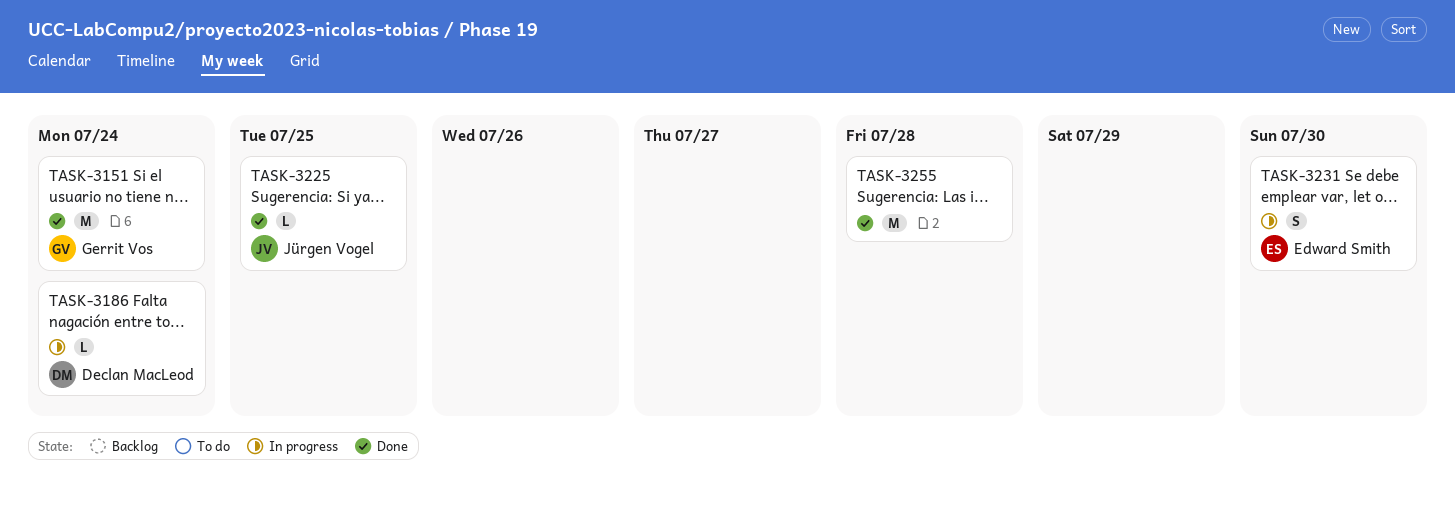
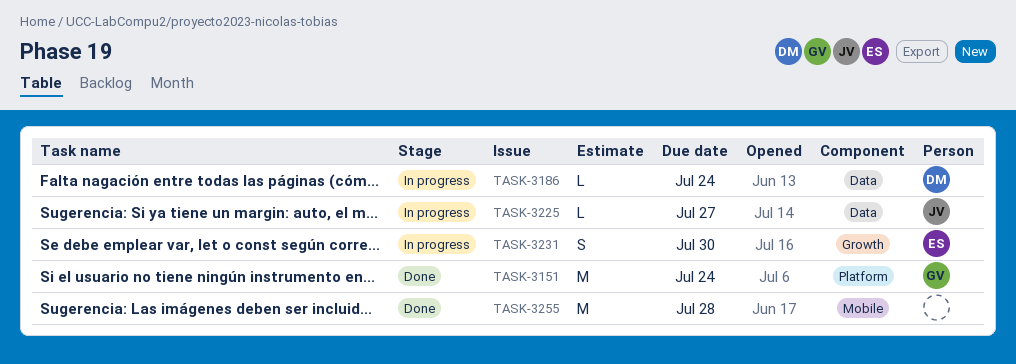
TASK-3225, status: Done -> In progress
TASK-3225, due: Jul 25 -> Jul 27

